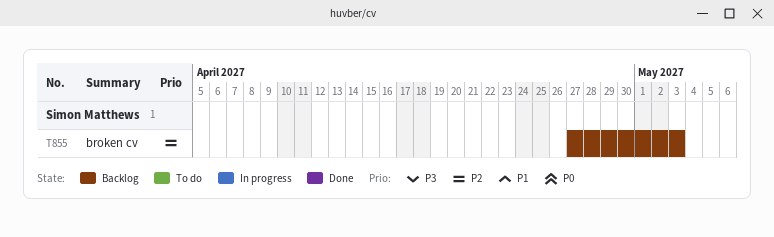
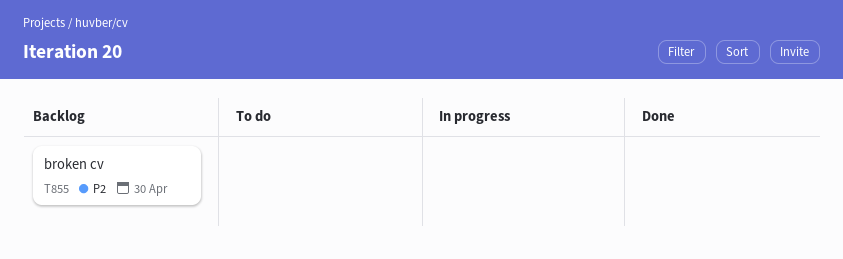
T855, due: May 3 -> Apr 30

